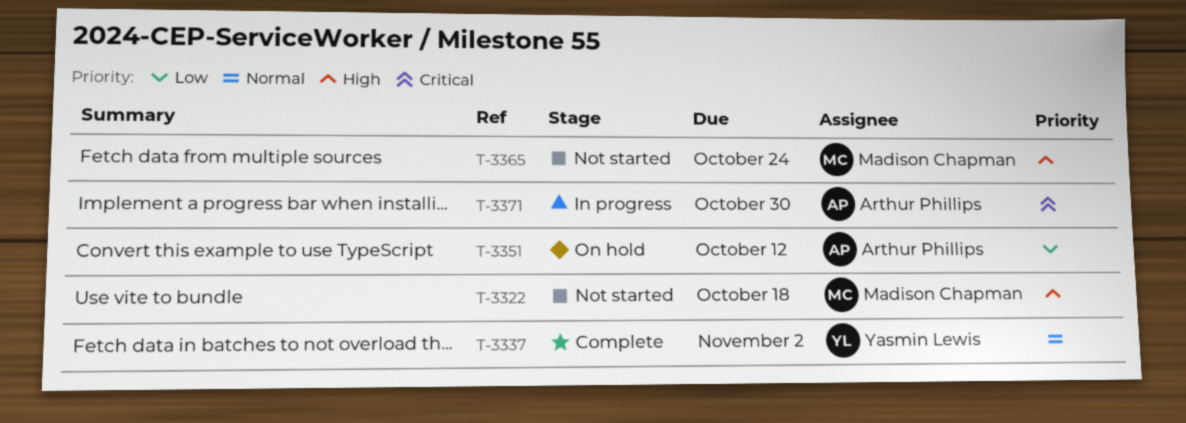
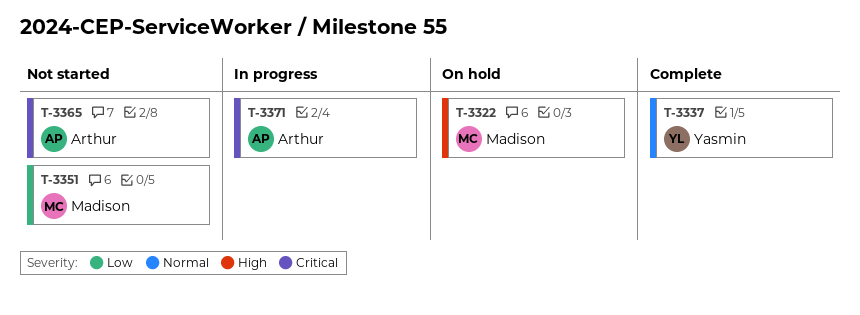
T-3322, status: Not started -> On hold
T-3351, status: On hold -> Not started
T-3351, owner: Arthur Phillips -> Madison Chapman
T-3365, owner: Madison Chapman -> Arthur Phillips
T-3365, priority: High -> Critical

